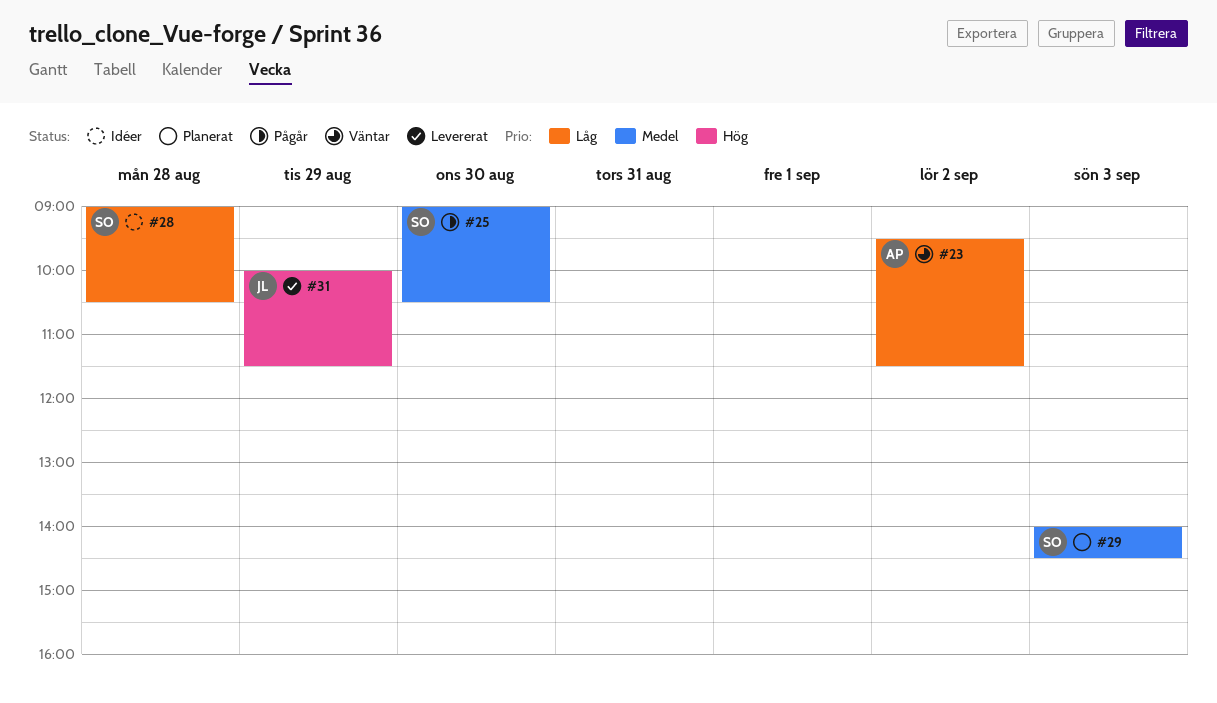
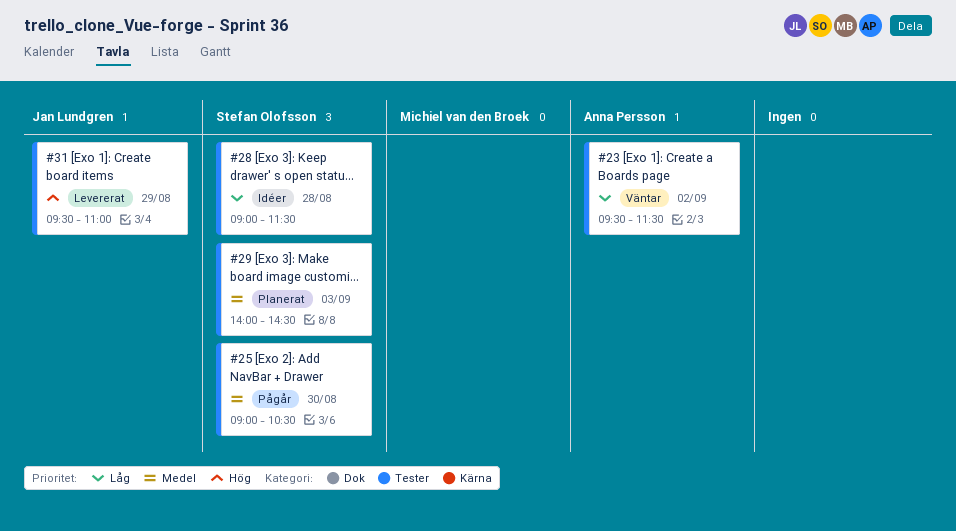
#28, ends: 10:30 -> 11:30
#31, begins: 10:00 -> 09:30
#31, ends: 11:30 -> 11:00

